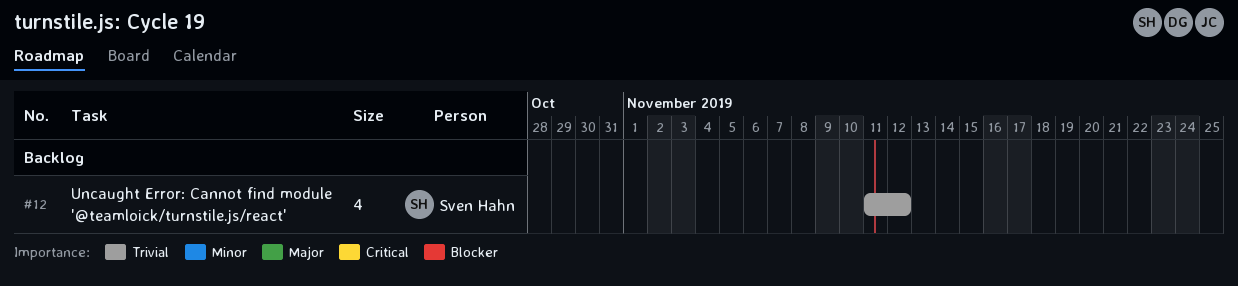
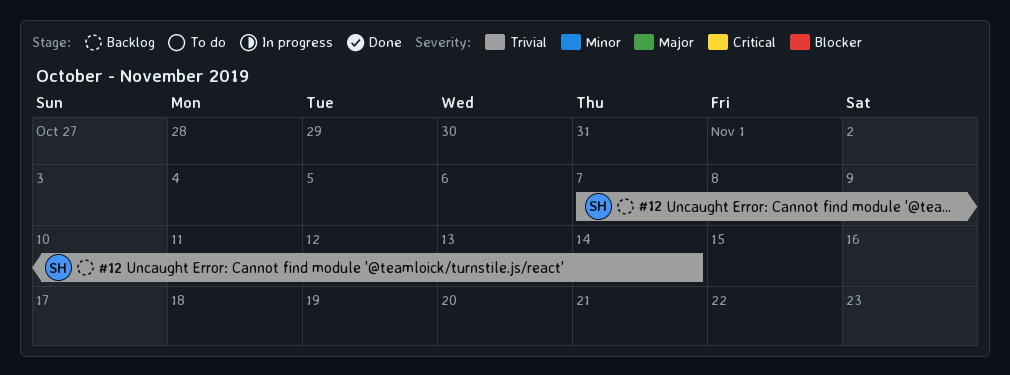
#12, start: Nov 11 -> Nov 7
#12, due: Nov 12 -> Nov 14

